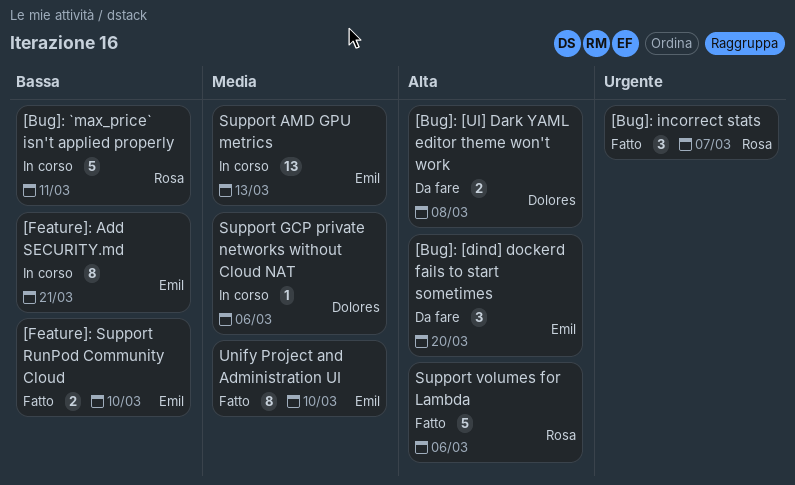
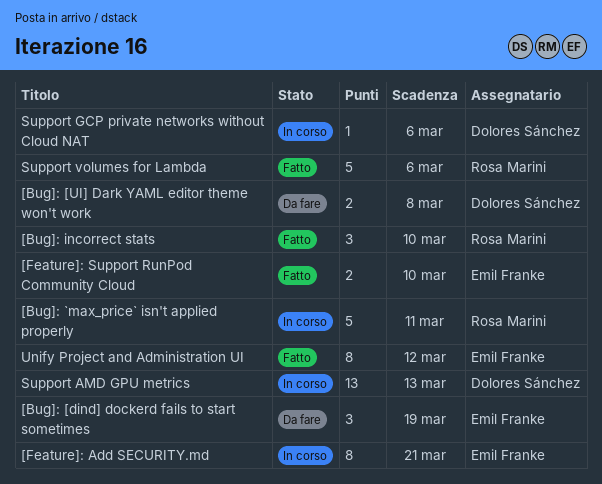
[Bug]: [dind] dockerd fails to start sometimes, due: Mar 20 -> Mar 19
[Bug]: incorrect stats, due: Mar 7 -> Mar 10
Support AMD GPU metrics, owner: Emil Franke -> Dolores Sánchez
Unify Project and Administration UI, due: Mar 10 -> Mar 12

